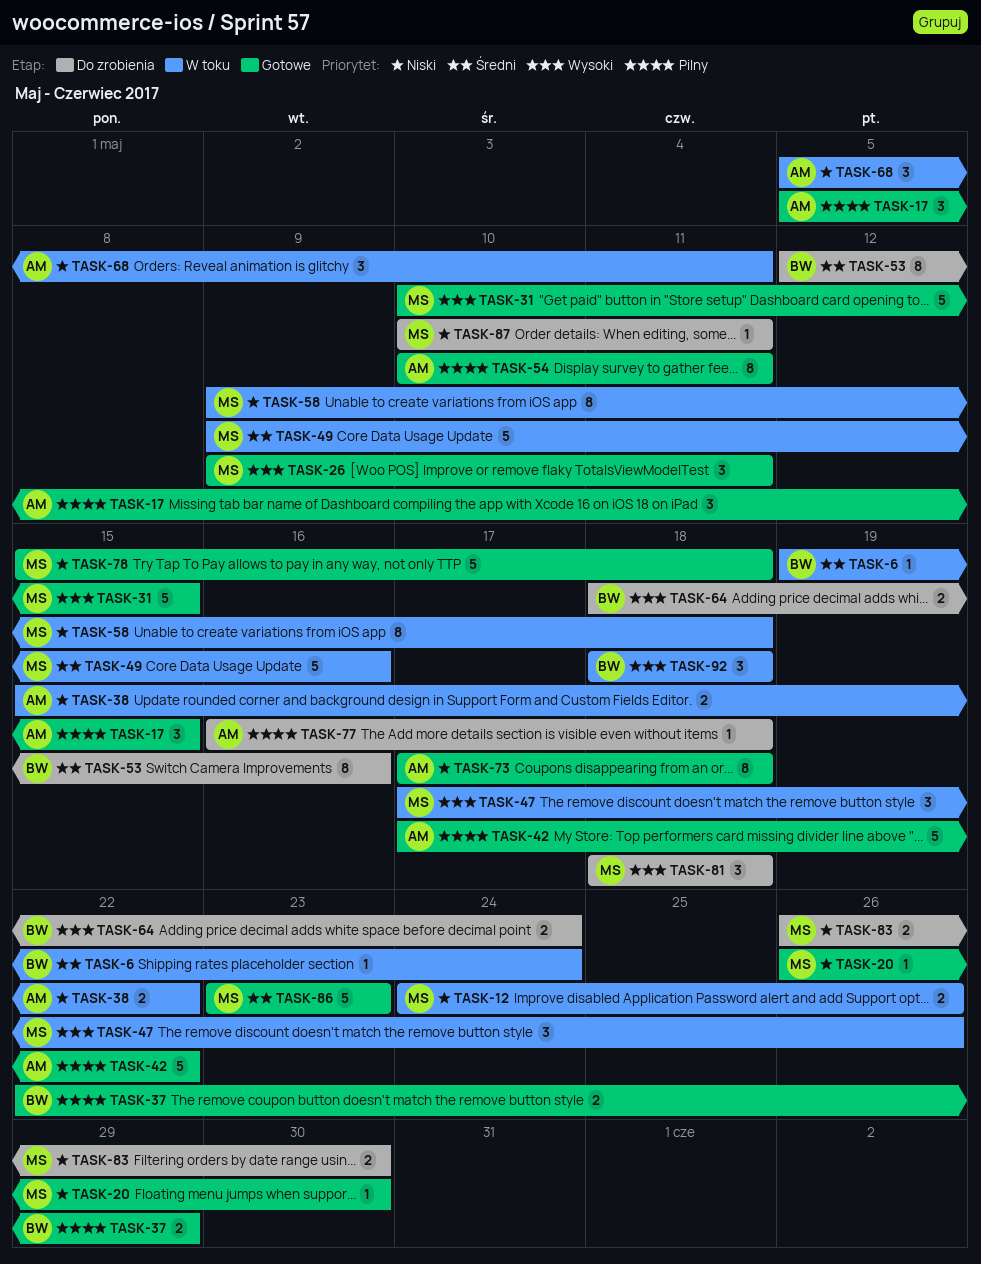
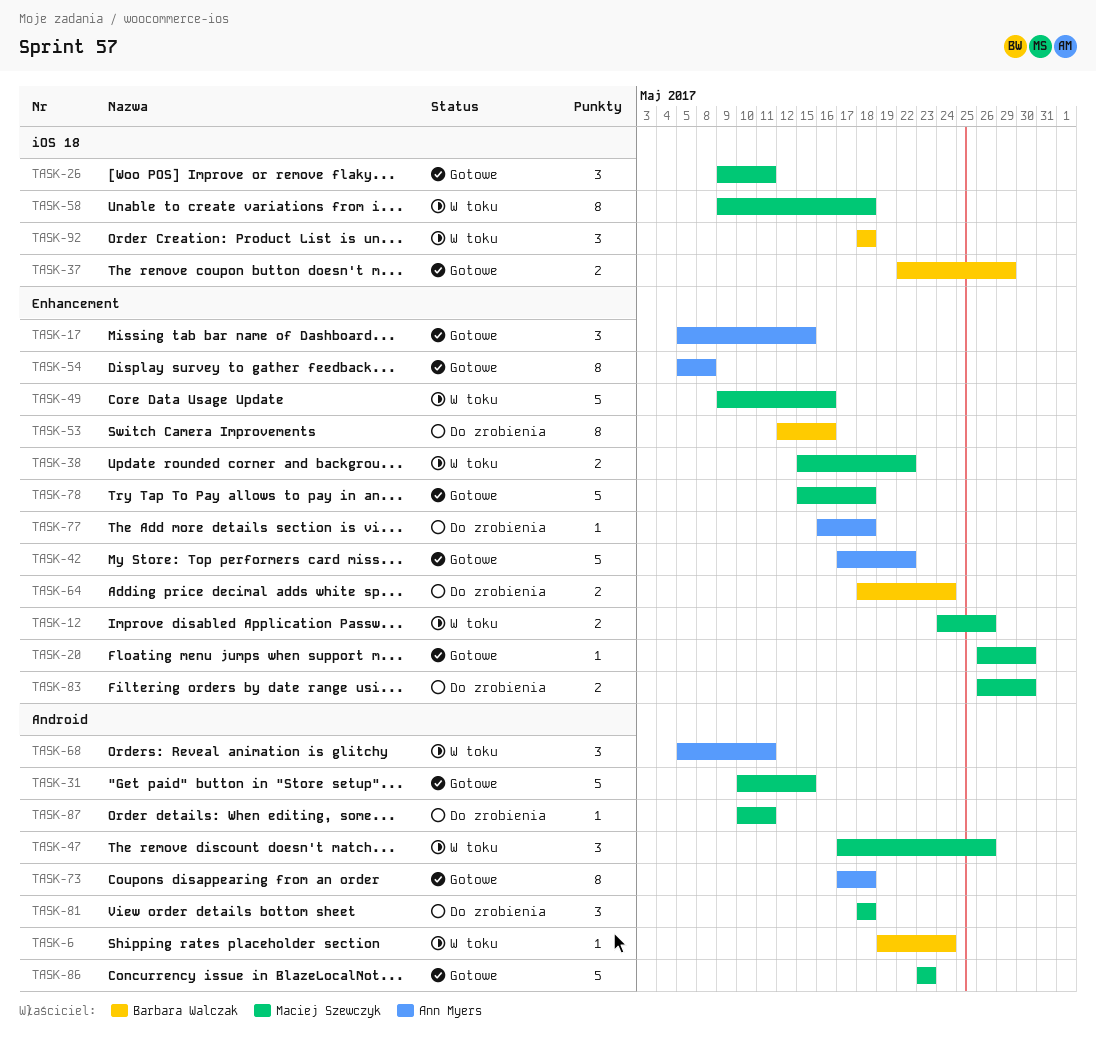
TASK-38, owner: Ann Myers -> Maciej Szewczyk
TASK-54, start: May 10 -> May 5
TASK-54, due: May 11 -> May 8

